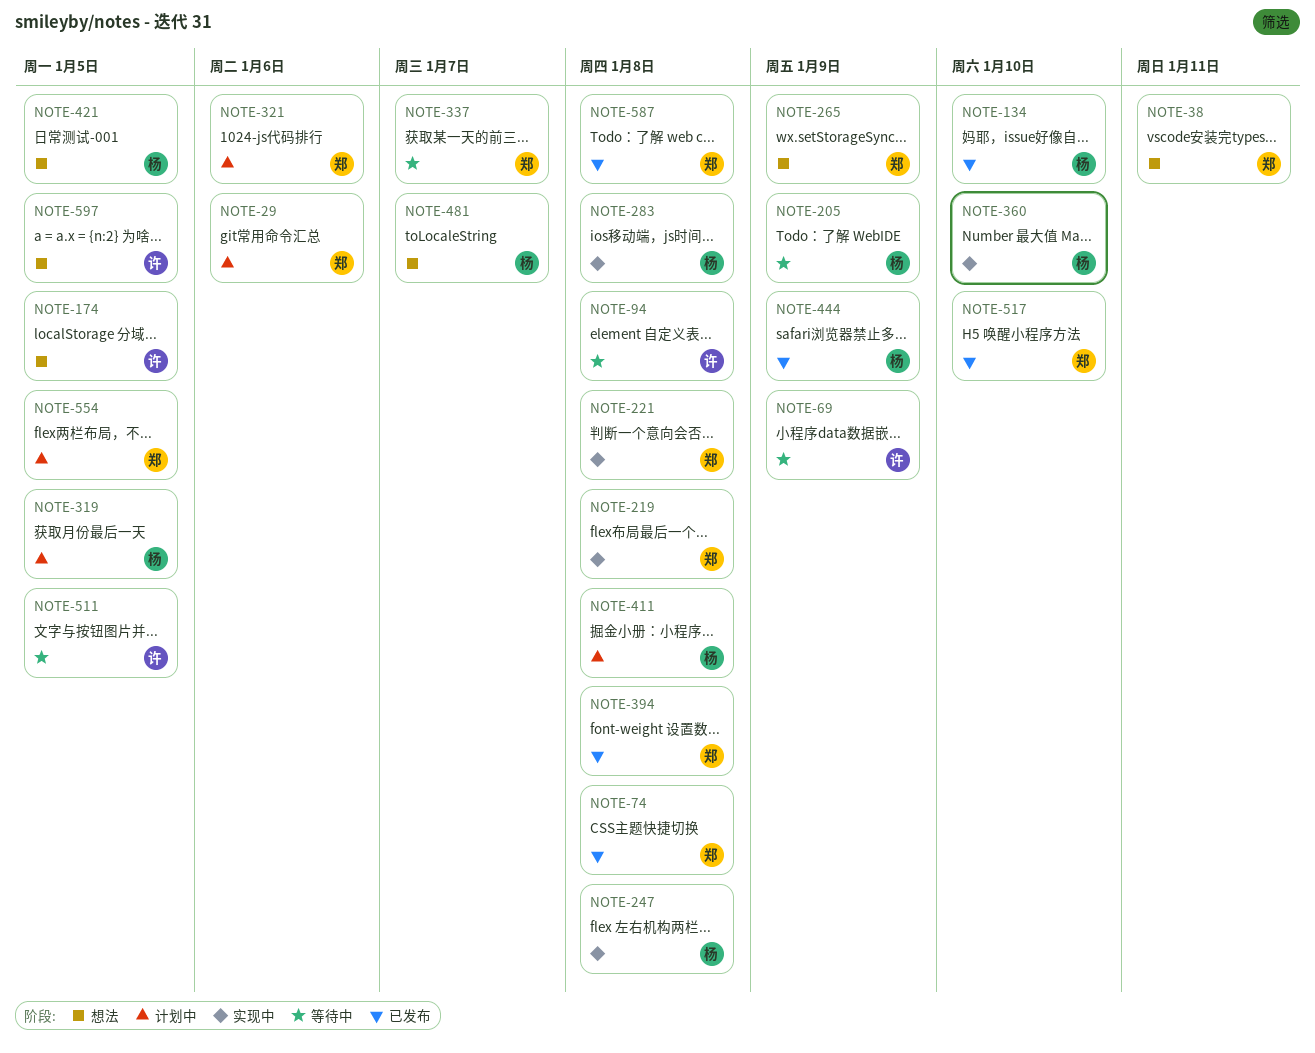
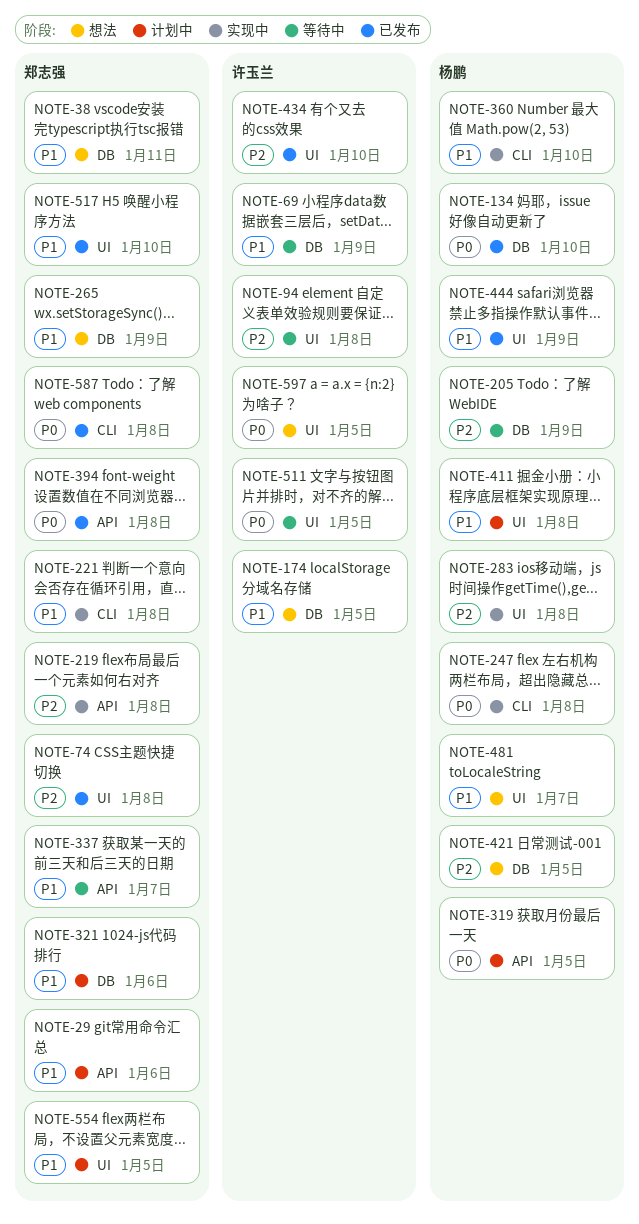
NOTE-434: none -> present

